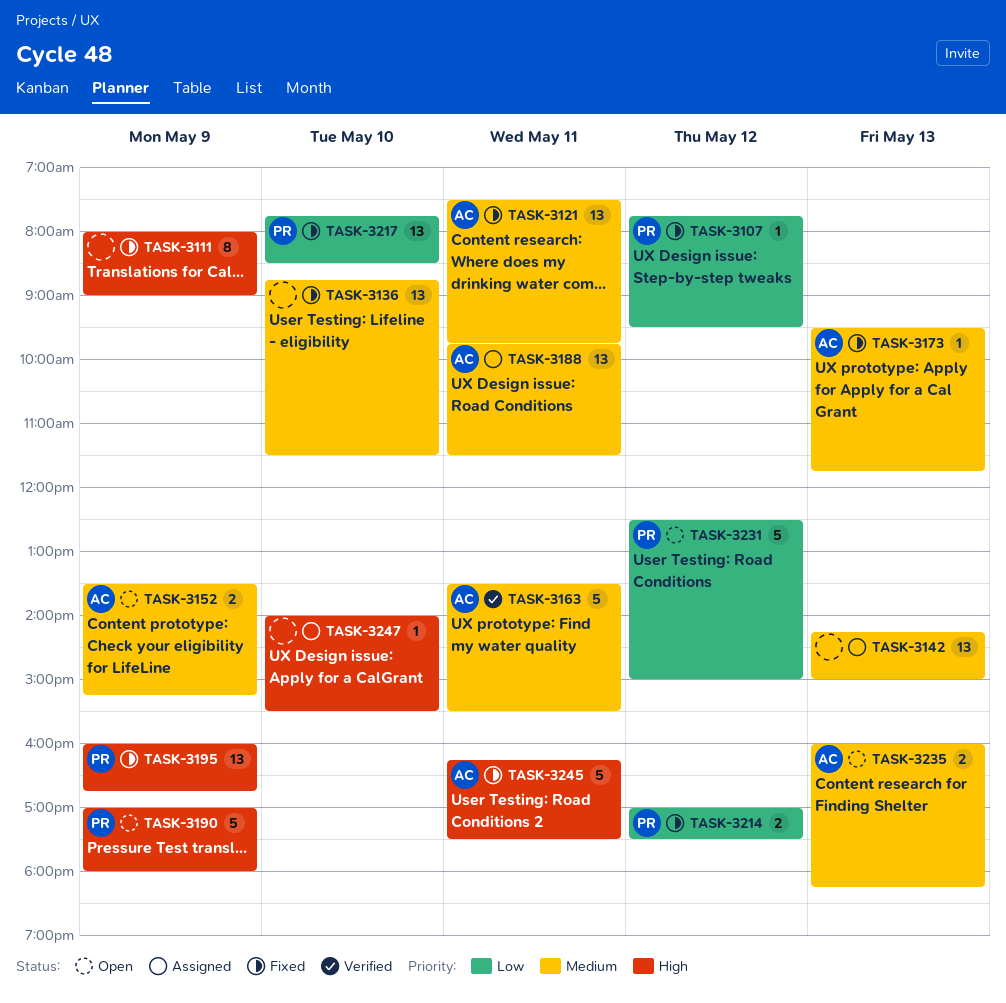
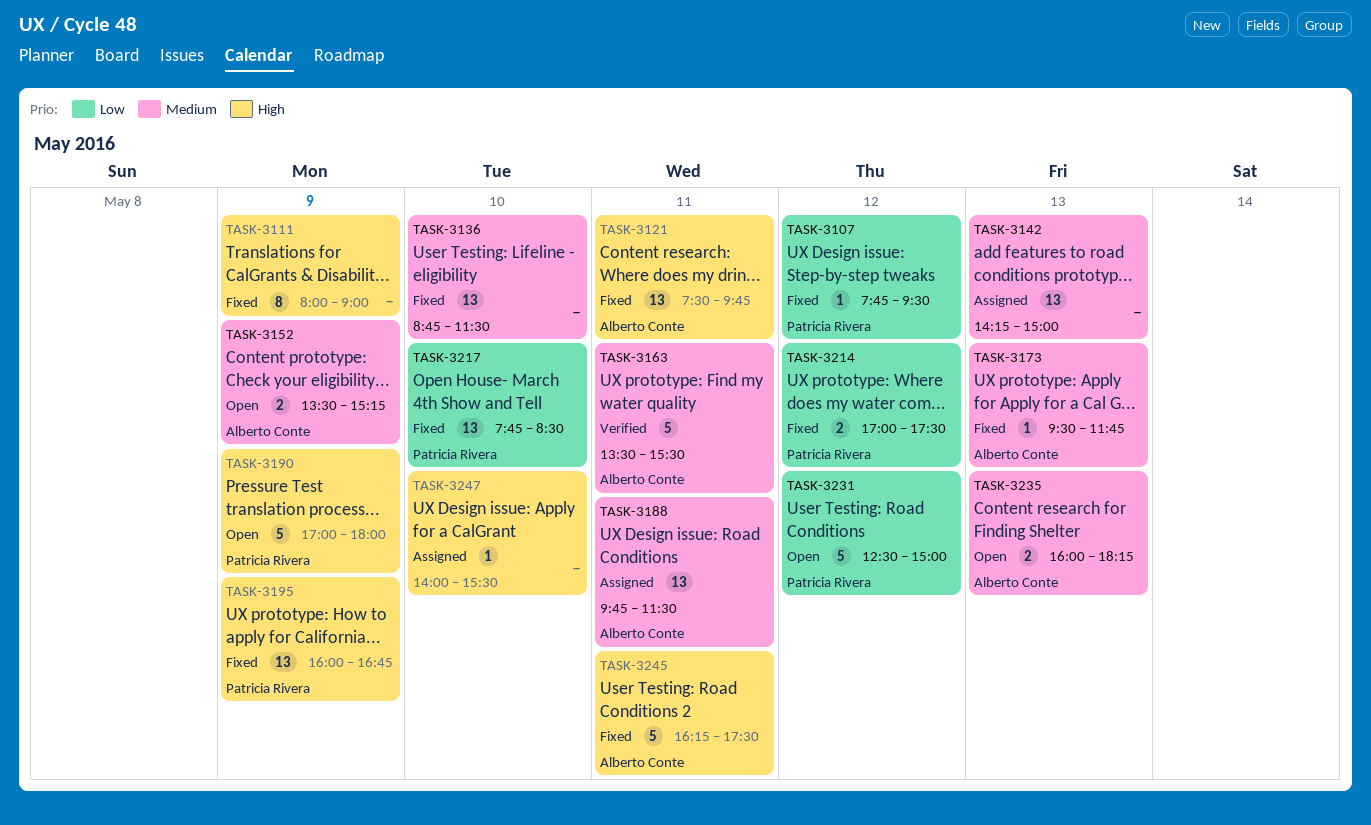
TASK-3121, priority: Medium -> High

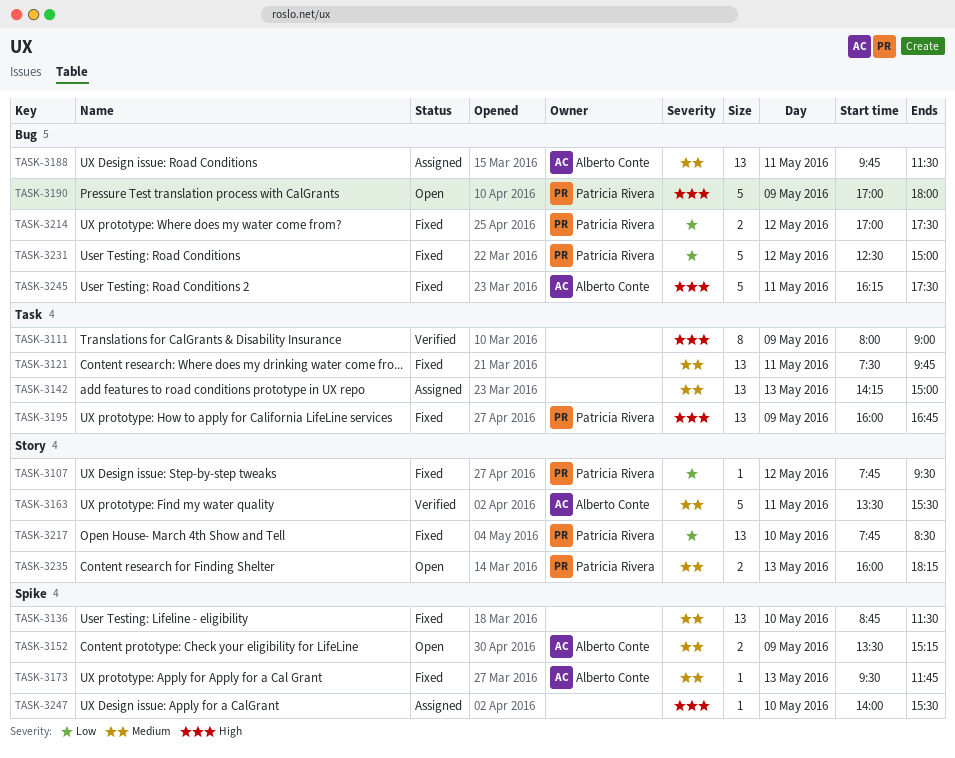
TASK-3111, status: Fixed -> Verified
TASK-3121, owner: Alberto Conte -> none
TASK-3121, priority: High -> Medium
TASK-3231, status: Open -> Fixed
TASK-3235, owner: Alberto Conte -> Patricia Rivera

